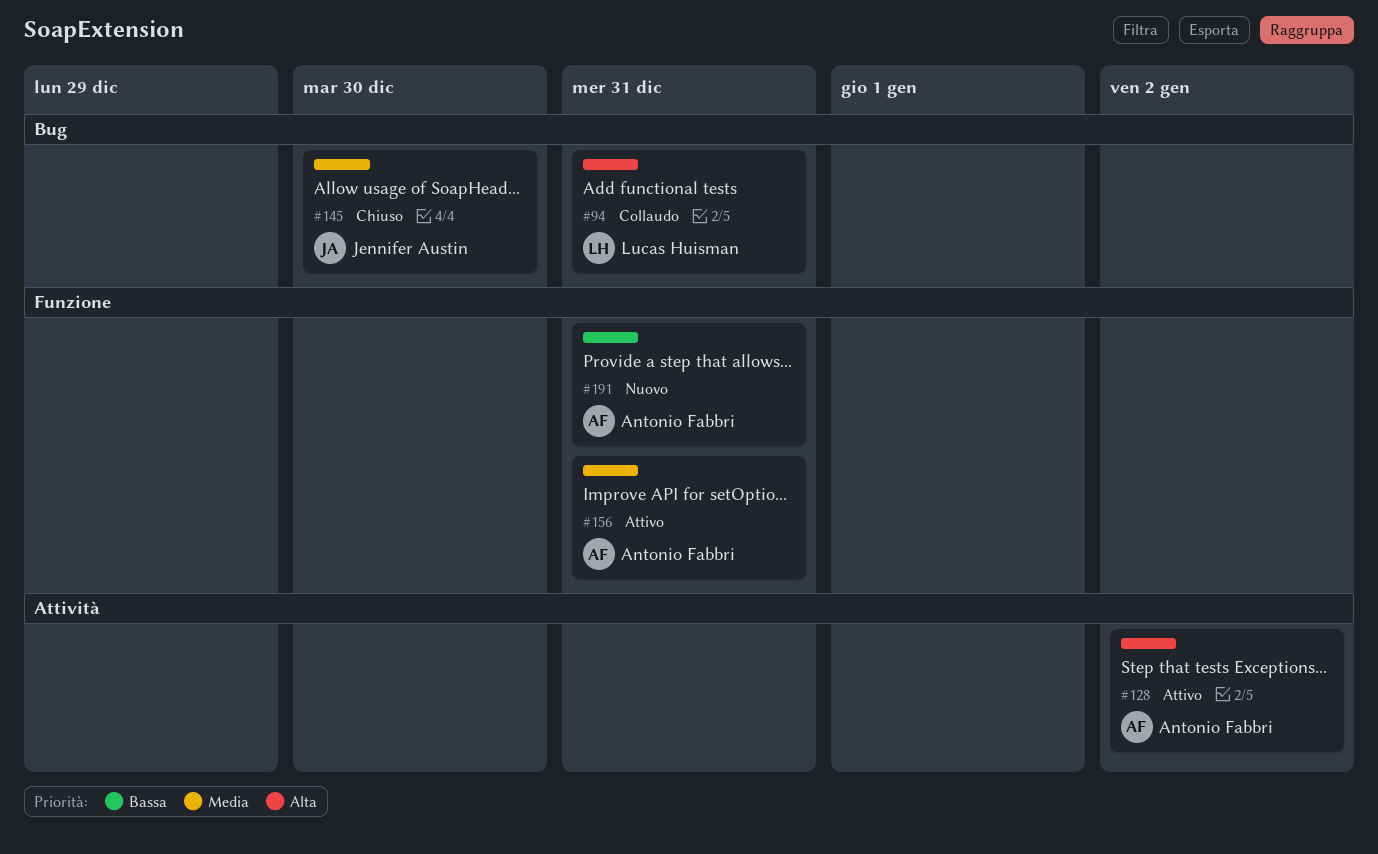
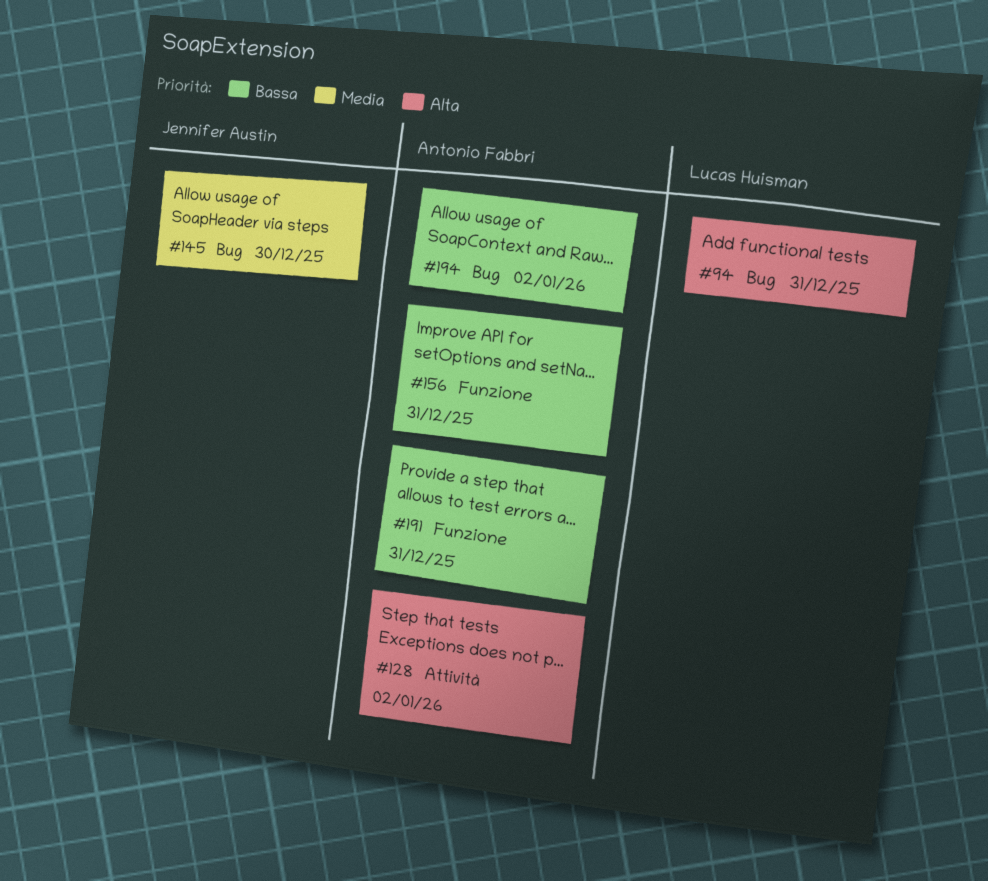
#156, priority: Media -> Bassa
#194: none -> present

